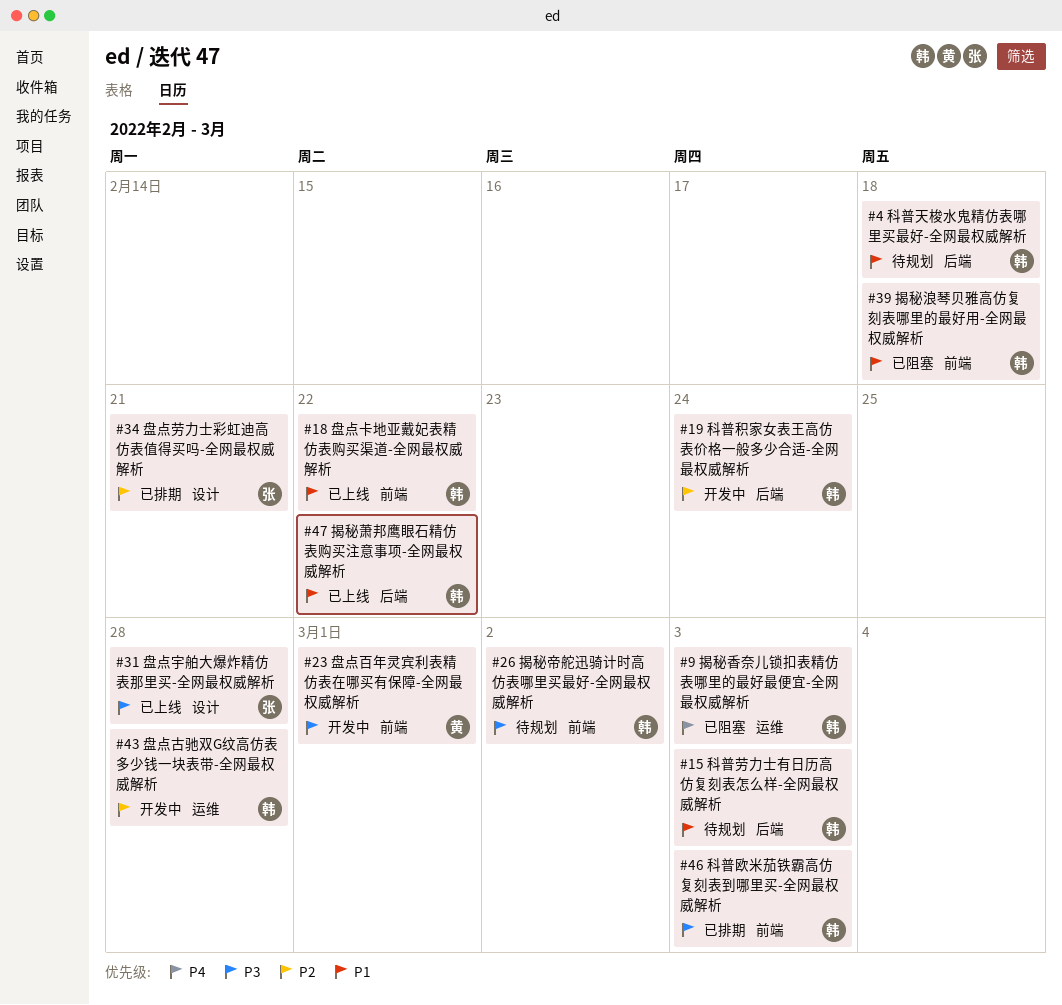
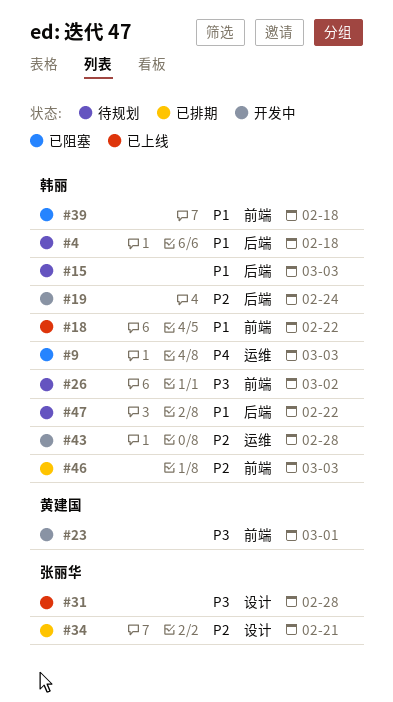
#46, priority: P3 -> P2
#47, status: 已上线 -> 待规划

